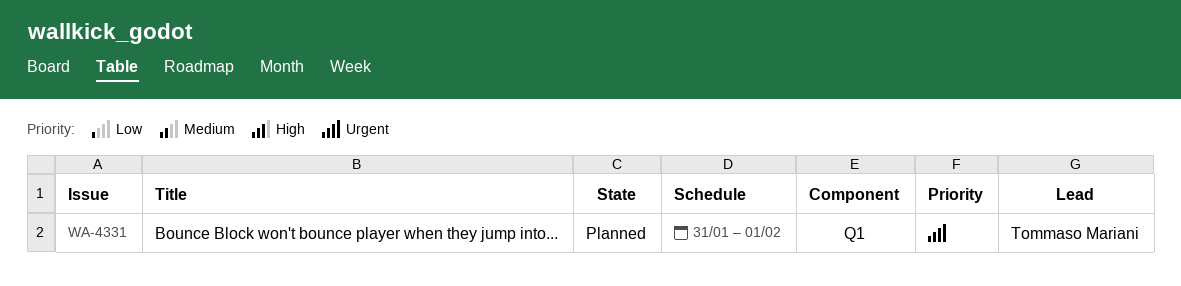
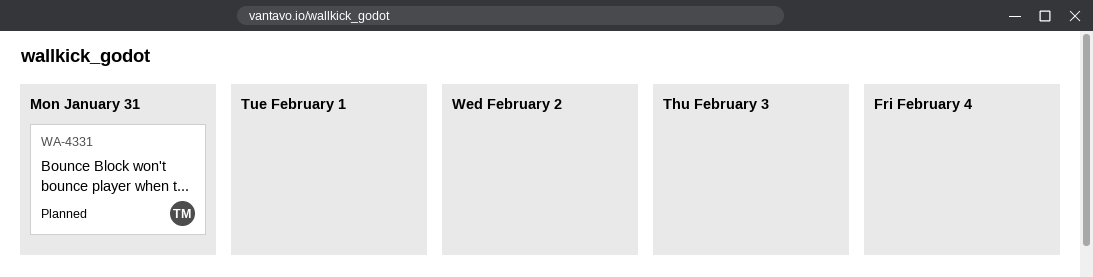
WA-4331, due: Feb 1 -> Jan 31

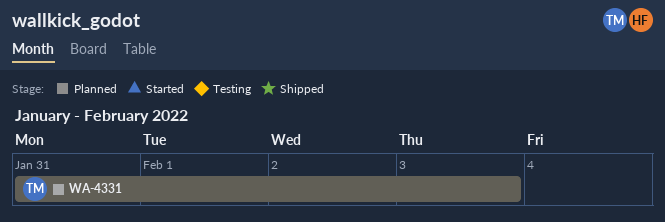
WA-4331, due: Jan 31 -> Feb 3

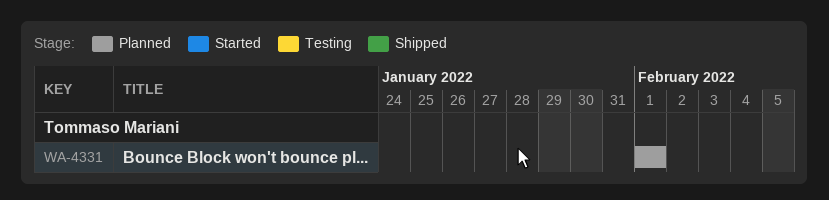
WA-4331, start: Jan 31 -> Feb 1
WA-4331, due: Feb 3 -> Feb 1

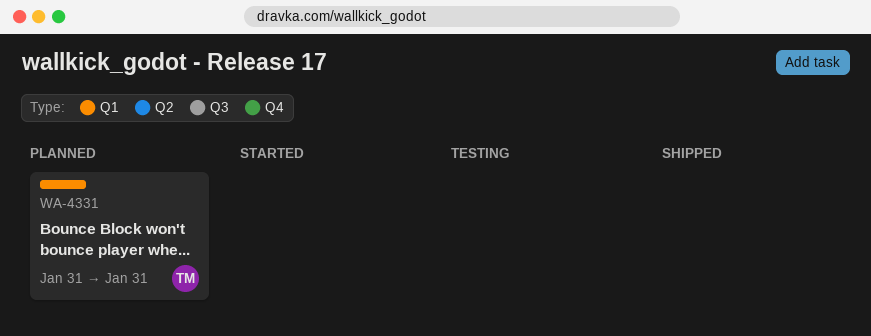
WA-4331, start: Feb 1 -> Jan 31
WA-4331, due: Feb 1 -> Jan 31

